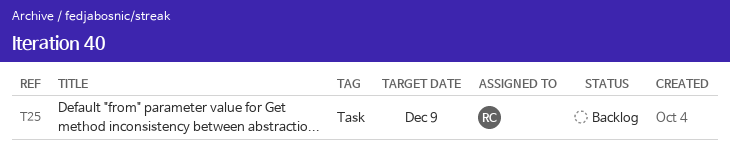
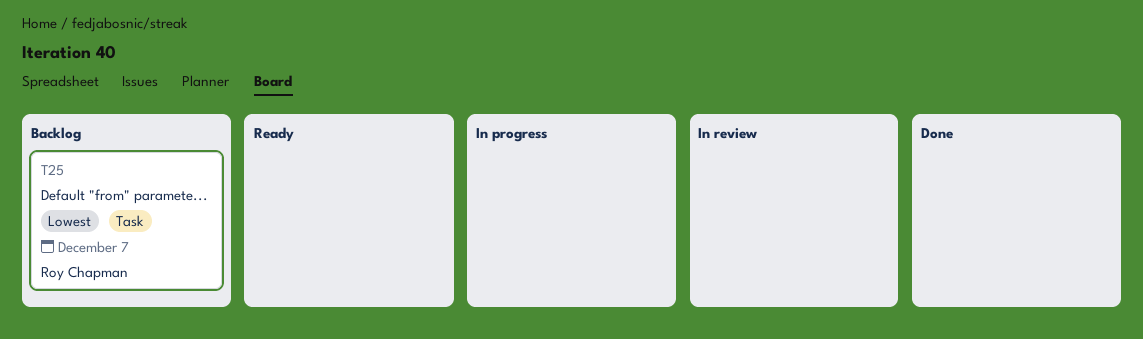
T25, due: Dec 9 -> Dec 7

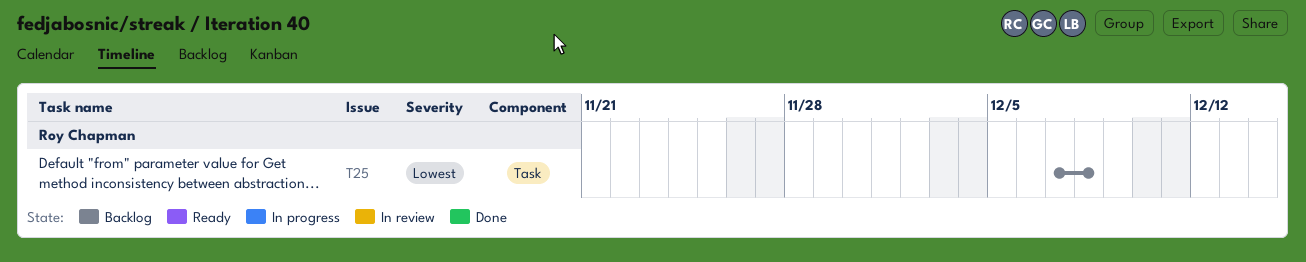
T25, due: Dec 7 -> Dec 8

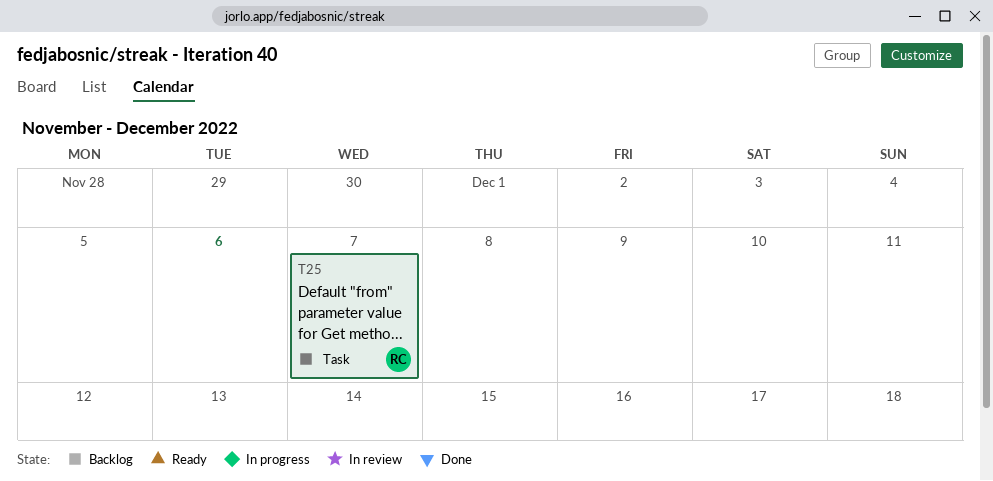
T25, due: Dec 8 -> Dec 7

